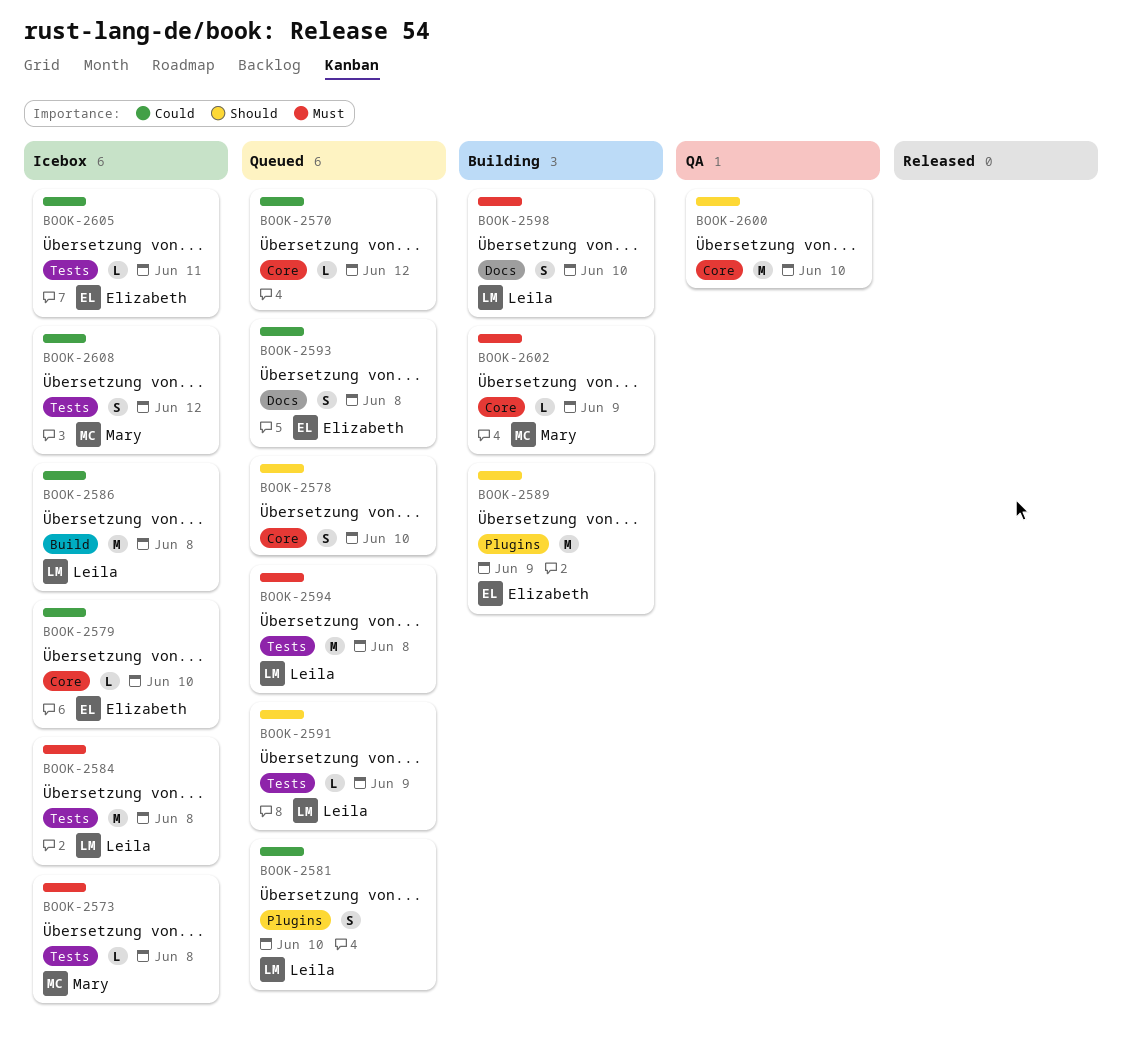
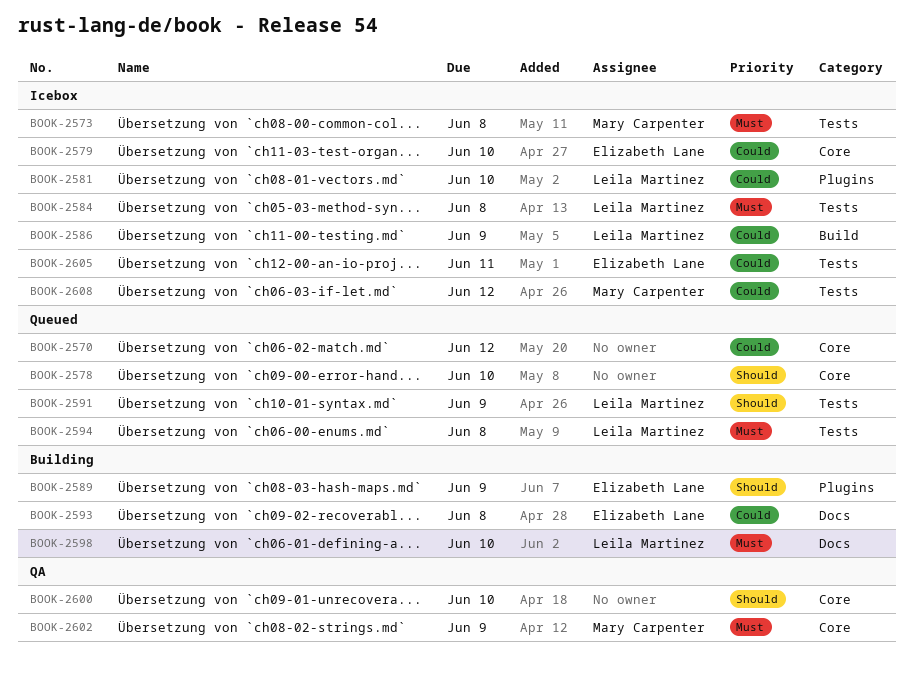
BOOK-2581, status: Queued -> Icebox
BOOK-2586, due: Jun 8 -> Jun 9
BOOK-2593, status: Queued -> Building
BOOK-2602, status: Building -> QA

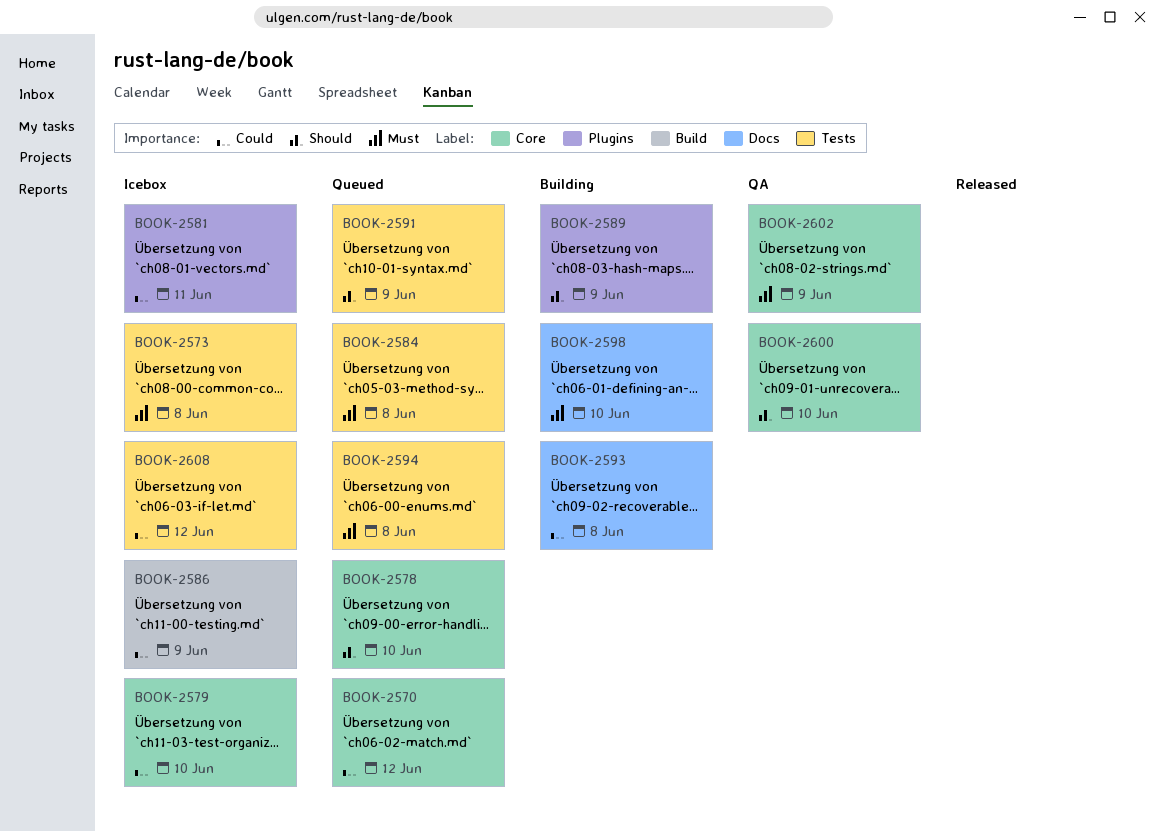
BOOK-2581, due: Jun 10 -> Jun 11
BOOK-2584, status: Icebox -> Queued
BOOK-2605: present -> none

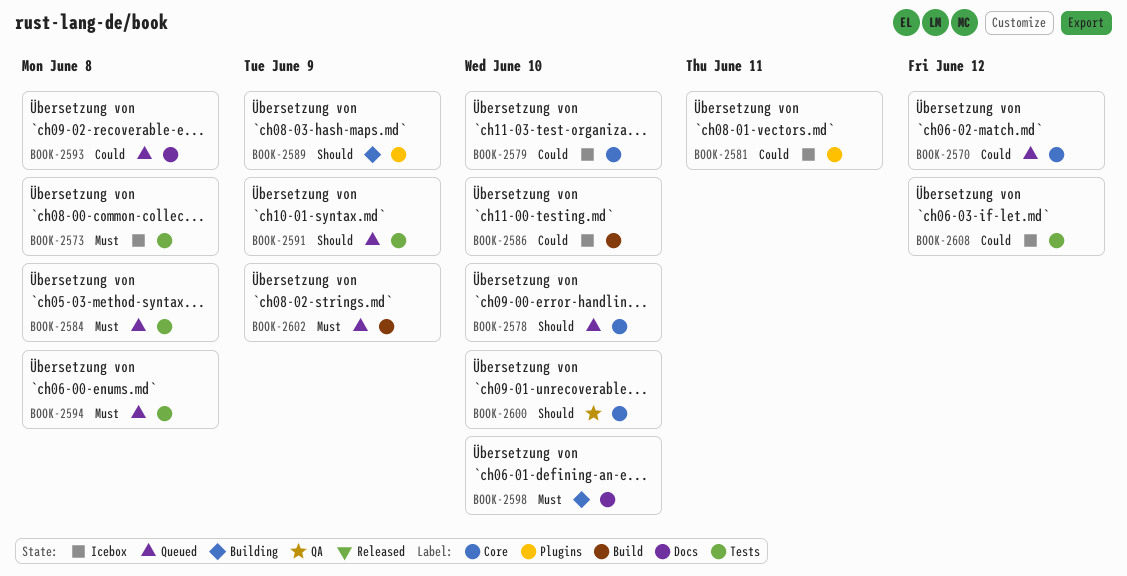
BOOK-2586, due: Jun 9 -> Jun 10
BOOK-2593, status: Building -> Queued
BOOK-2602, status: QA -> Queued
BOOK-2602, label: Core -> Build

